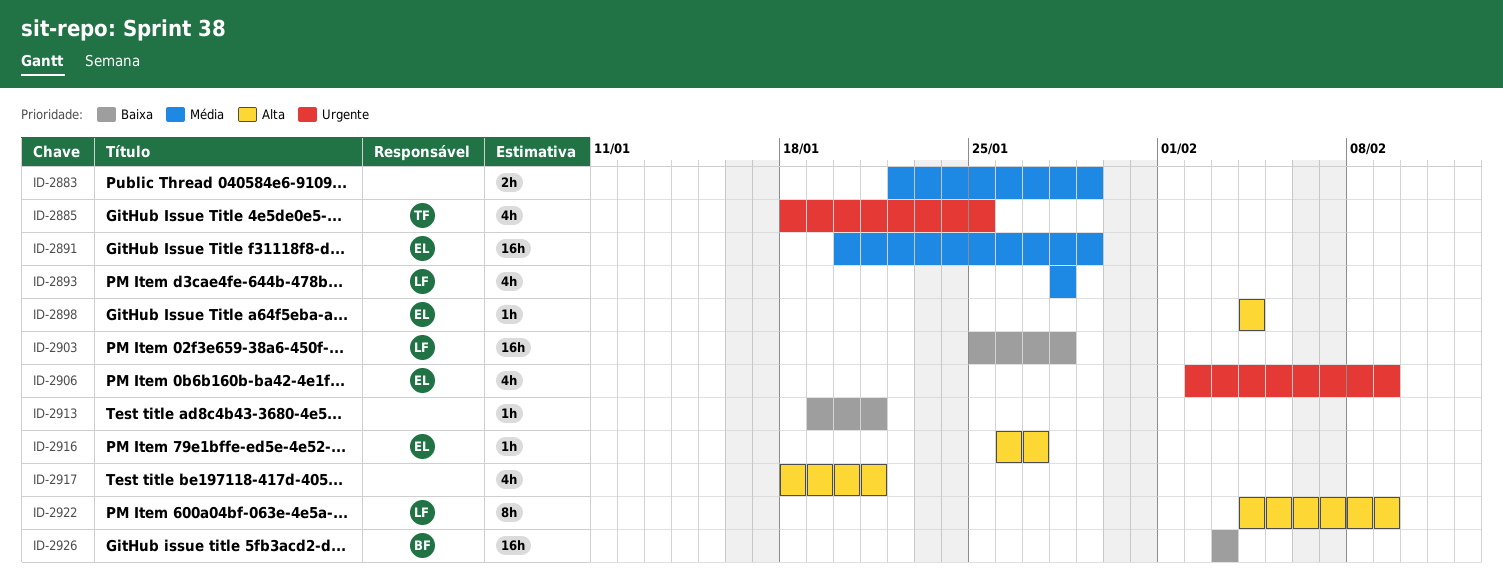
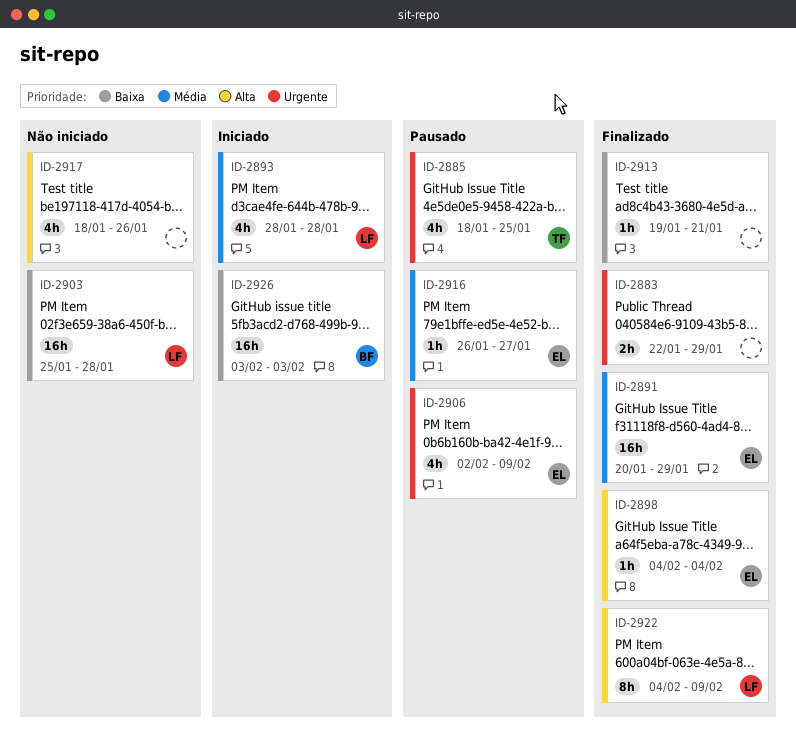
ID-2883, priority: Média -> Urgente
ID-2916, priority: Alta -> Média
ID-2917, due: Jan 21 -> Jan 26

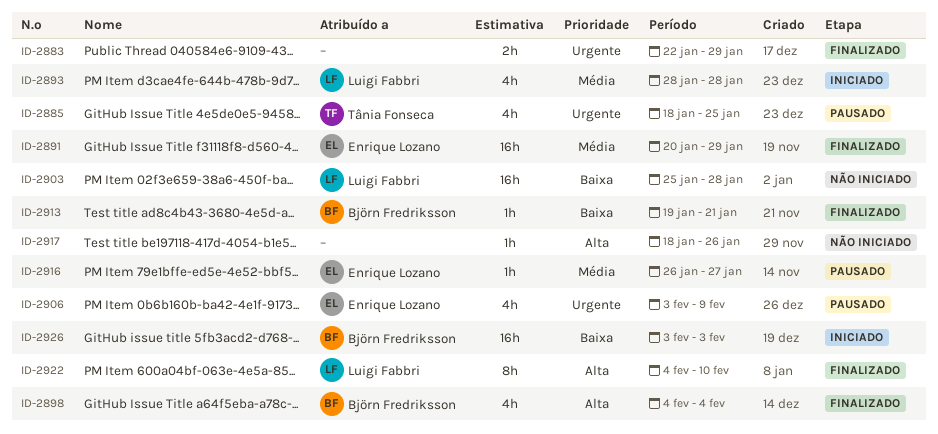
ID-2898, owner: Enrique Lozano -> Björn Fredriksson
ID-2898, estimate: 1h -> 4h
ID-2906, start: Feb 2 -> Feb 3
ID-2913, owner: none -> Björn Fredriksson
ID-2917, estimate: 4h -> 1h
ID-2922, due: Feb 9 -> Feb 10

